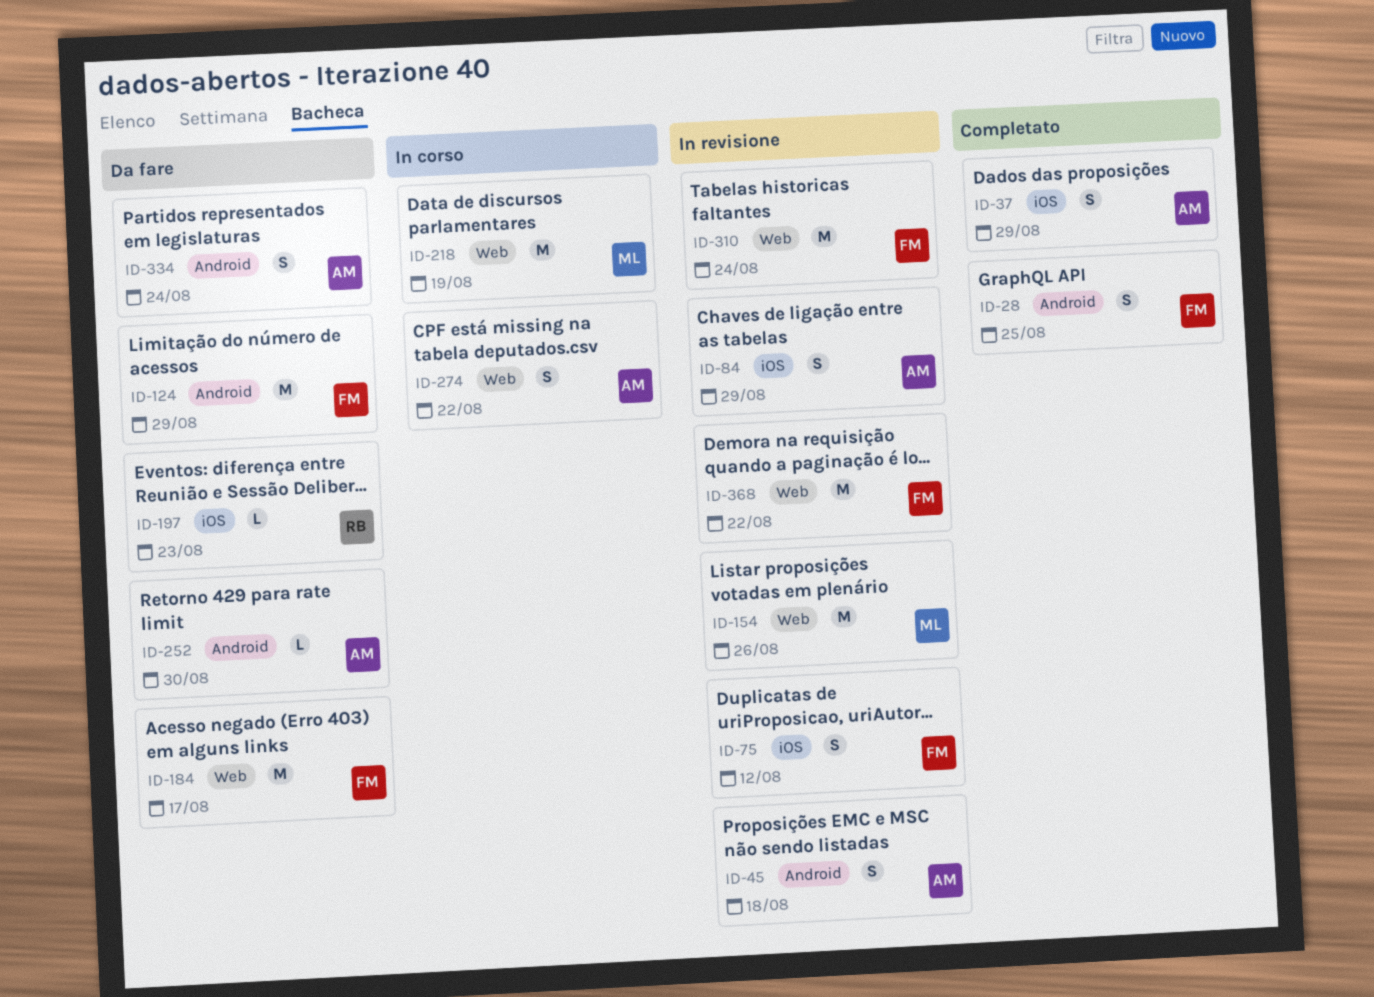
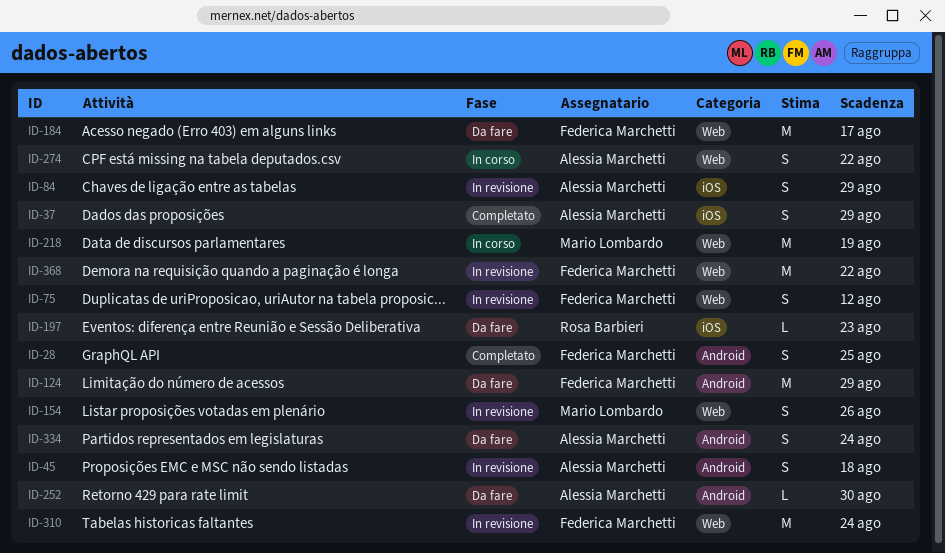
ID-75, label: iOS -> Web
ID-154, estimate: M -> S

